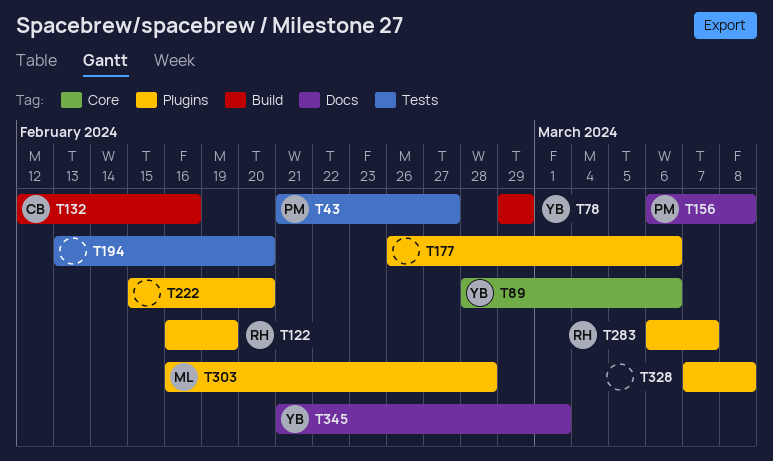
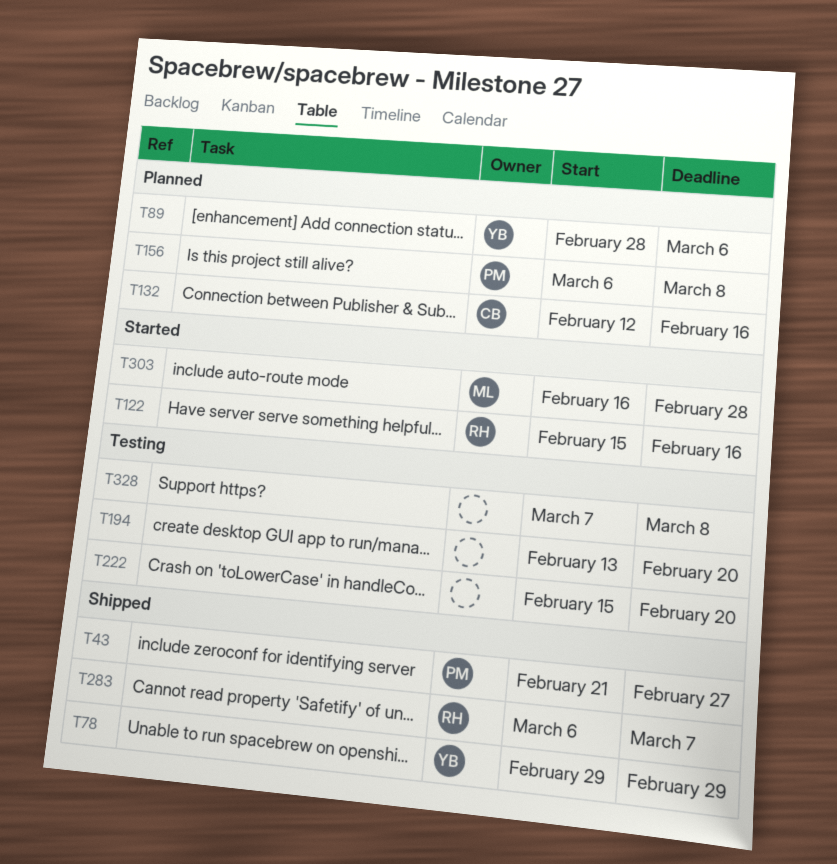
T122, start: Feb 16 -> Feb 15
T122, due: Feb 19 -> Feb 16
T177: present -> none
T345: present -> none

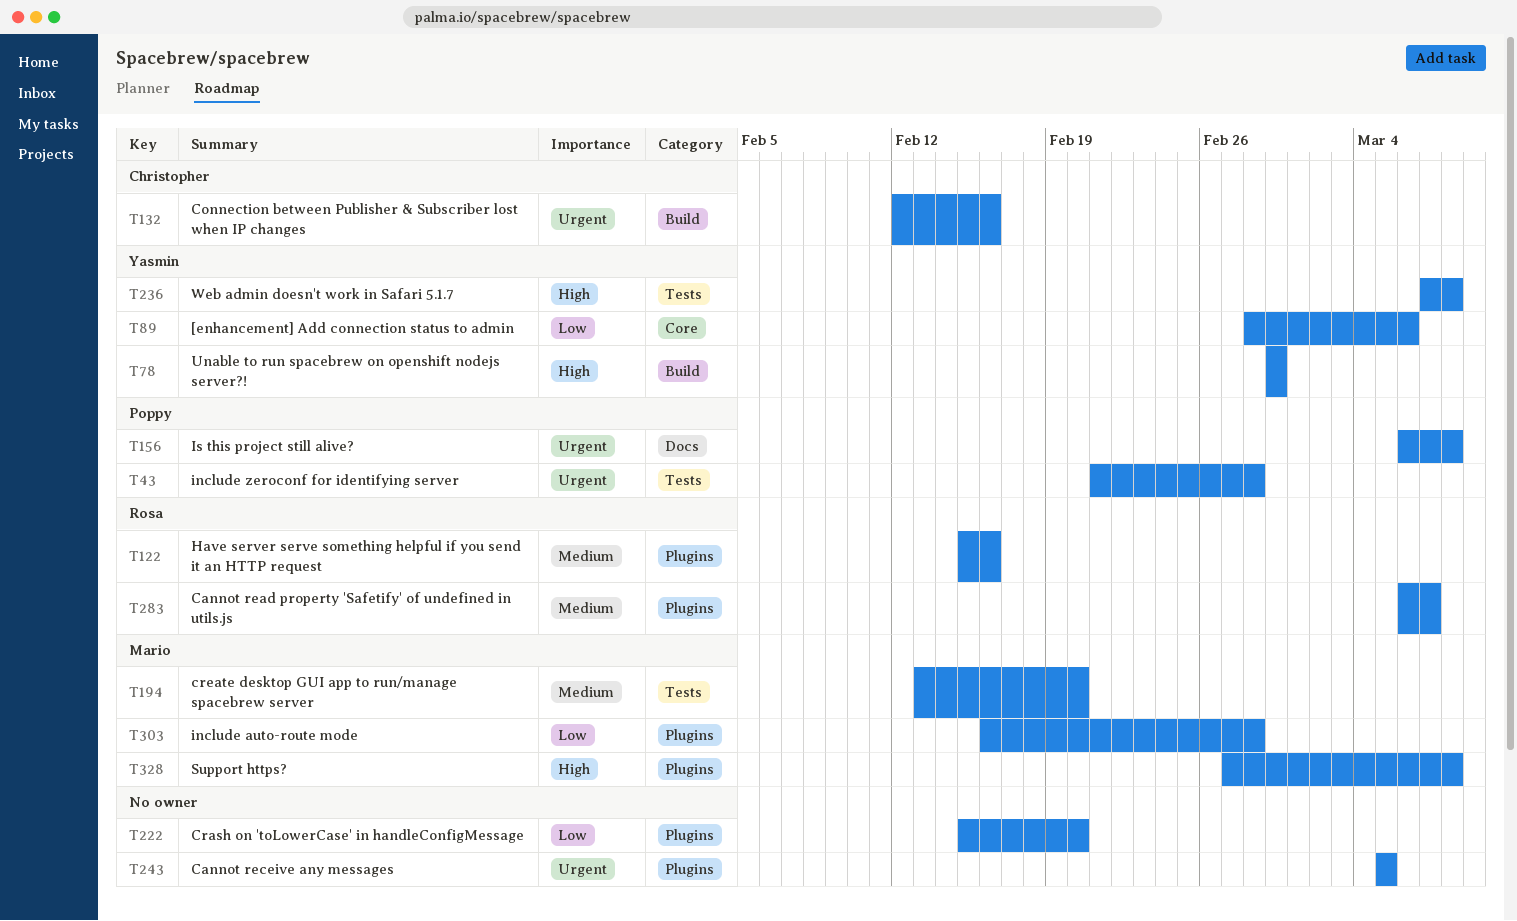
T43, due: Feb 27 -> Feb 28
T194, owner: none -> Mario
T236: none -> present
T243: none -> present
T328, owner: none -> Mario
T328, start: Mar 7 -> Feb 27

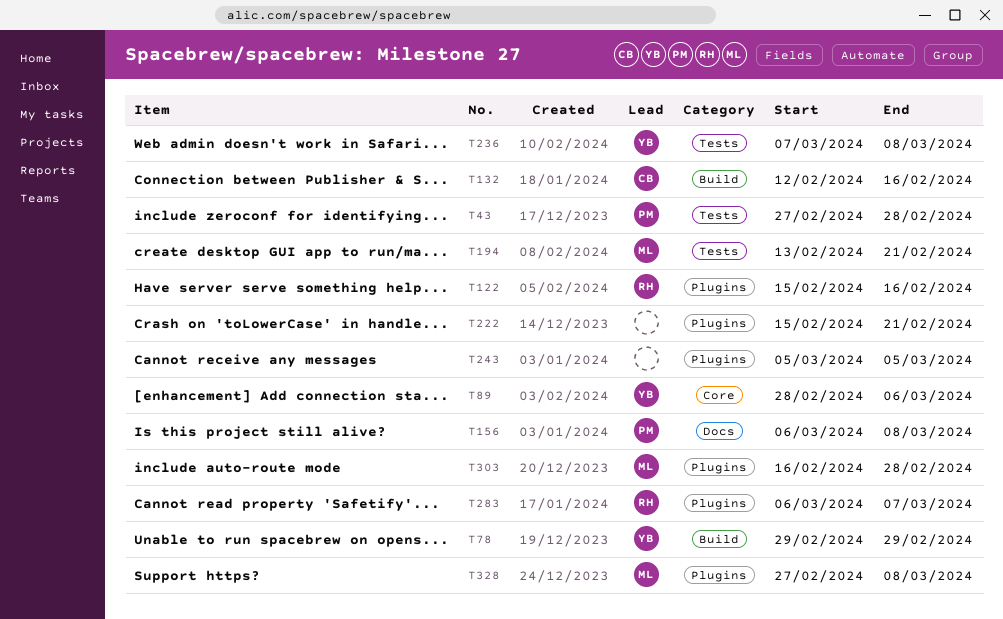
T43, start: Feb 21 -> Feb 27
T194, due: Feb 20 -> Feb 21
T222, due: Feb 20 -> Feb 21

